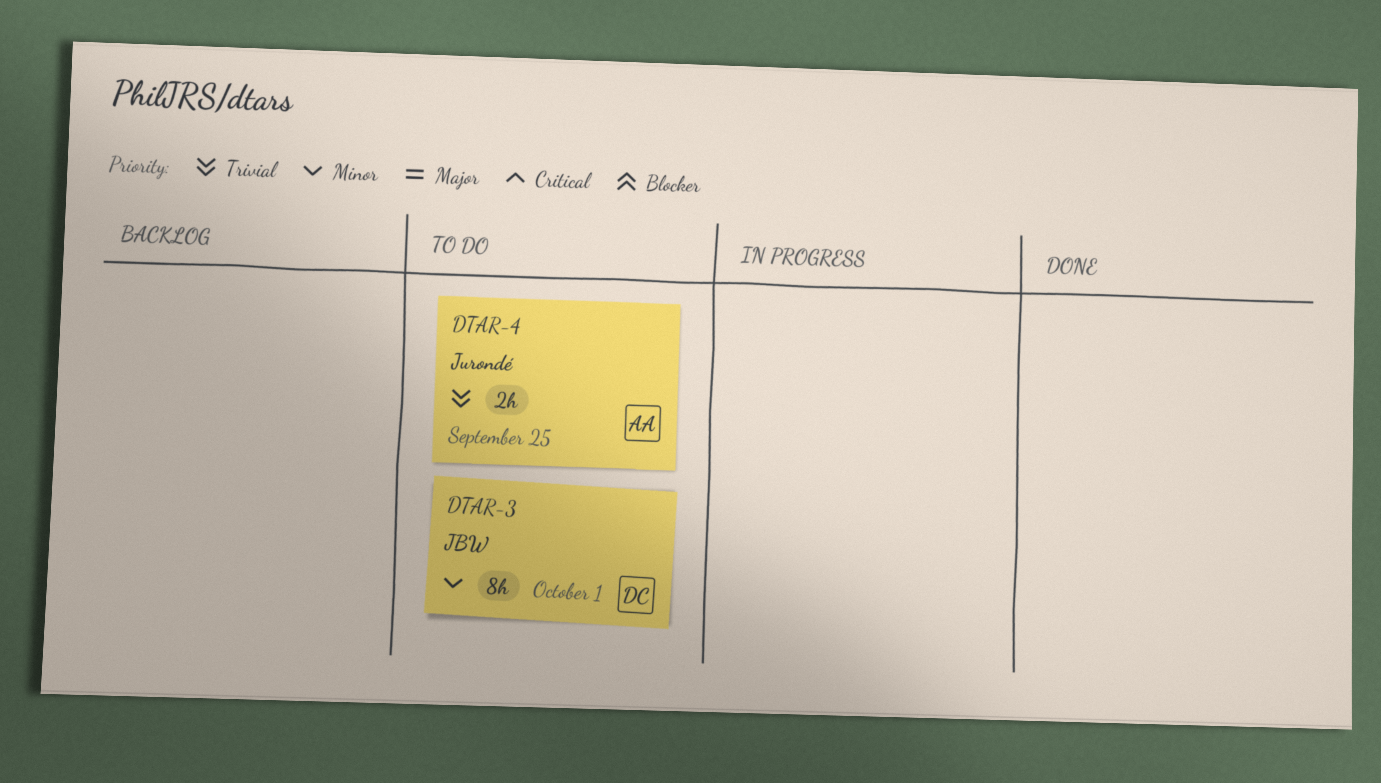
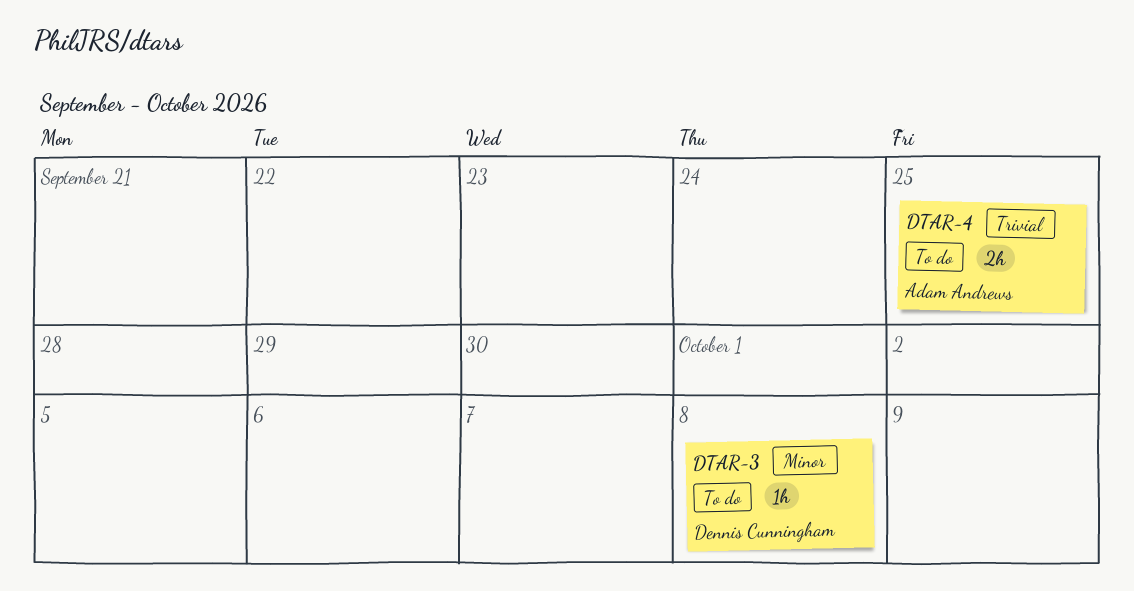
DTAR-3, estimate: 8h -> 1h
DTAR-3, due: Oct 1 -> Oct 8

